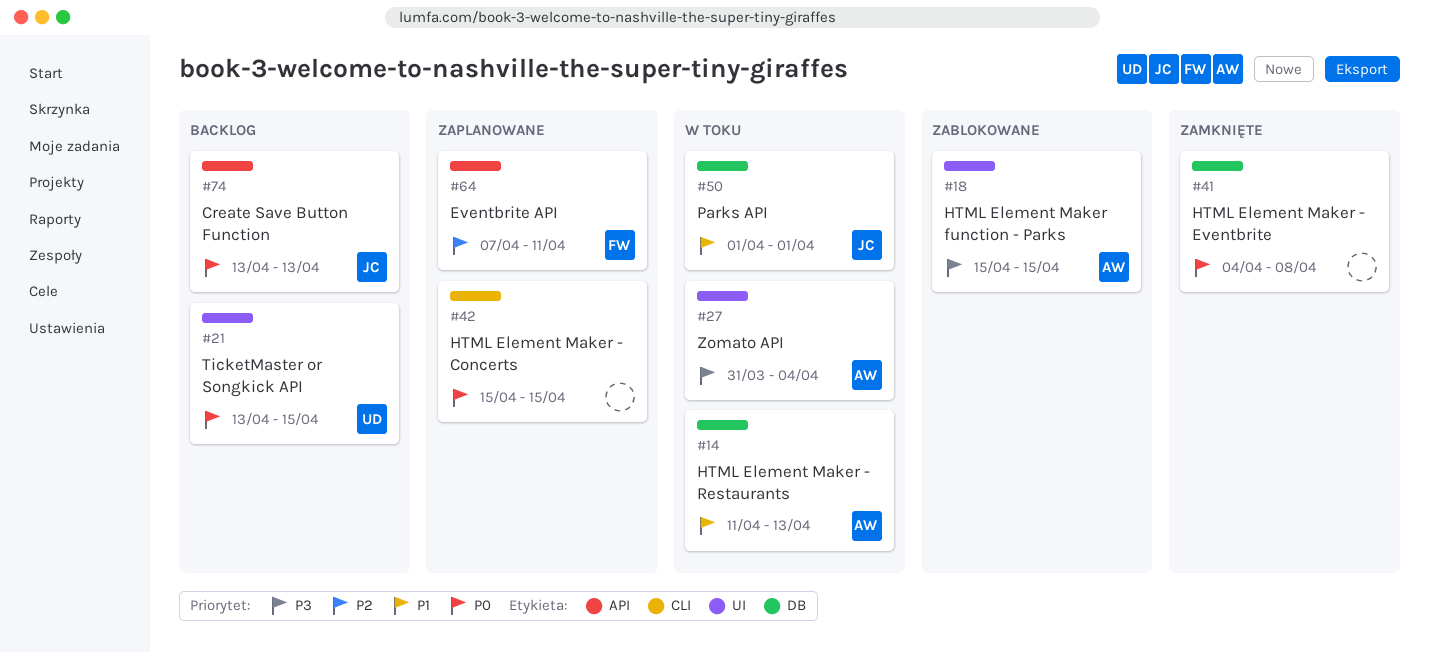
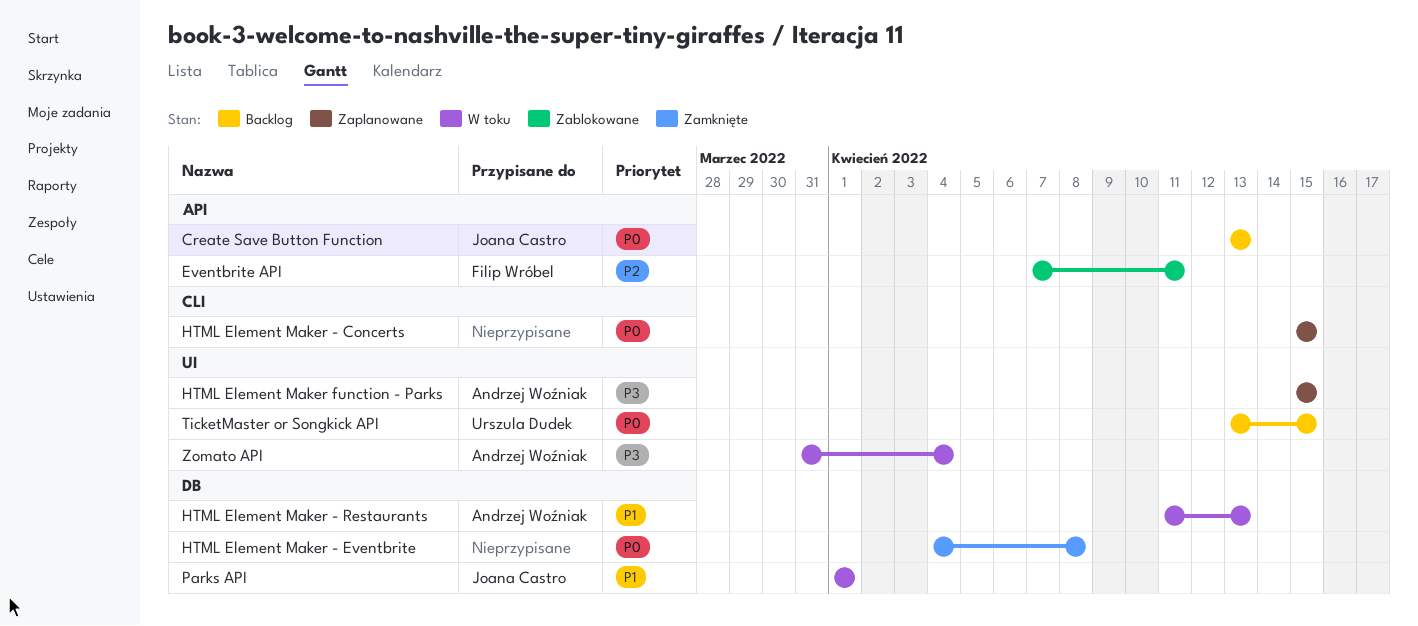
Eventbrite API, status: Zaplanowane -> Zablokowane
HTML Element Maker function - Parks, status: Zablokowane -> Zaplanowane

